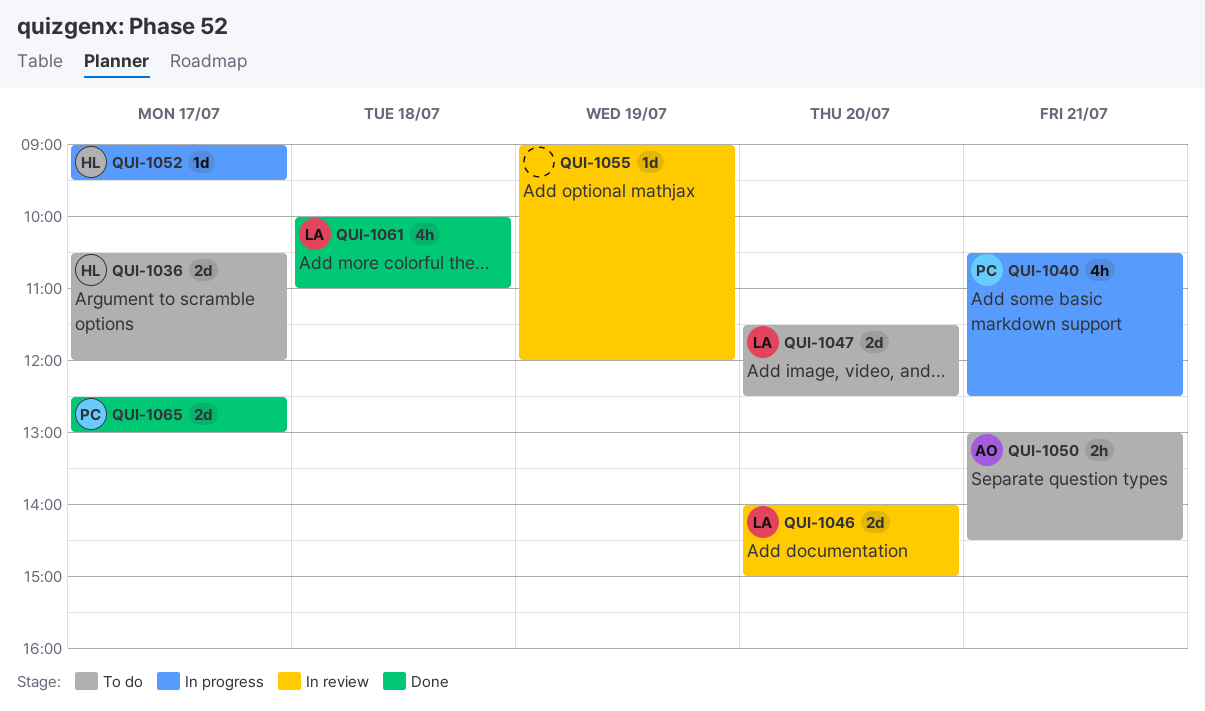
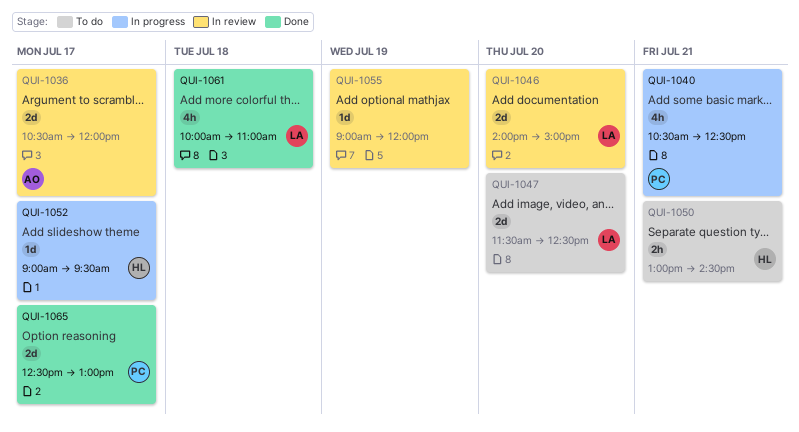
QUI-1036, status: To do -> In review
QUI-1036, owner: HL -> AO
QUI-1050, owner: AO -> HL

